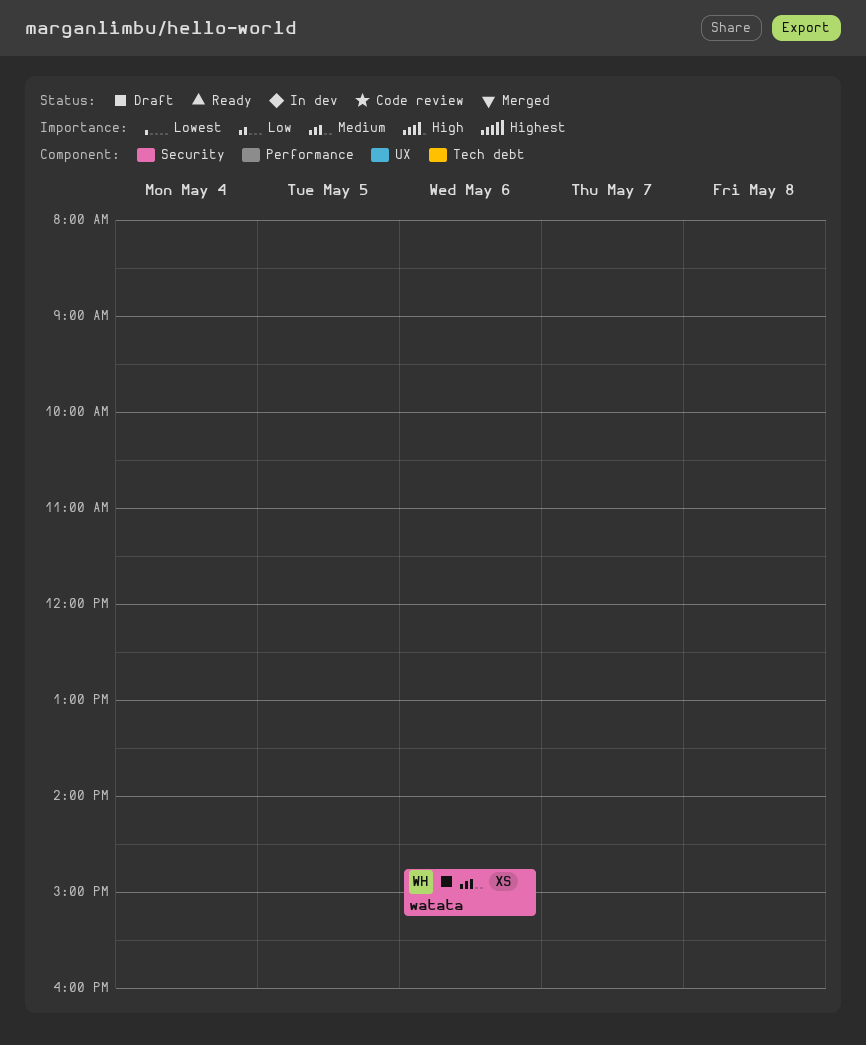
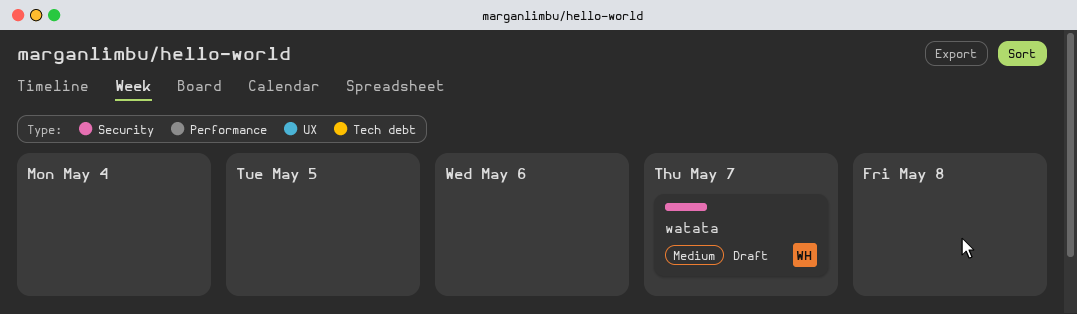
watata, day: May 6 -> May 7

